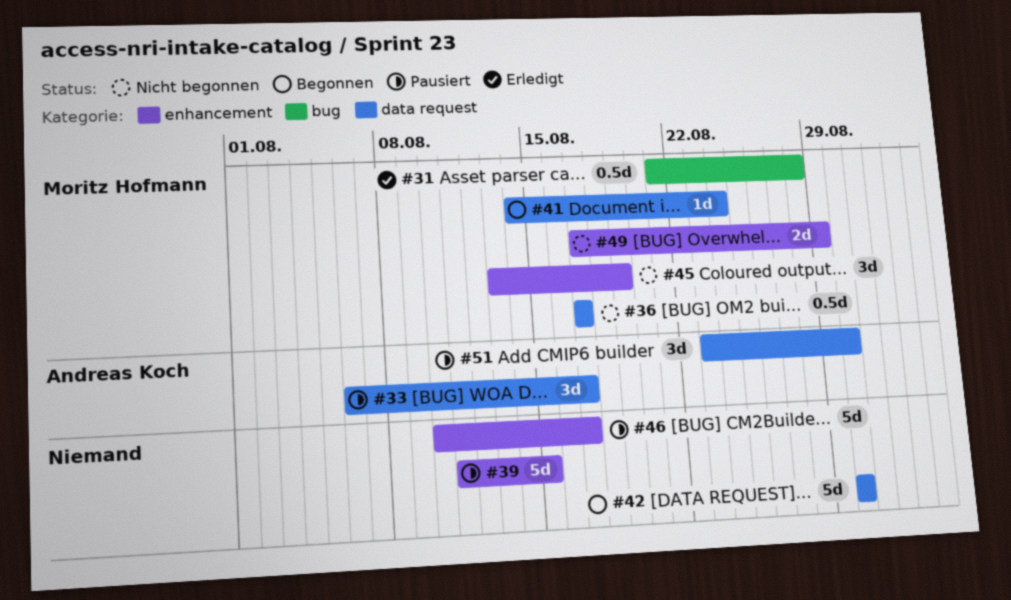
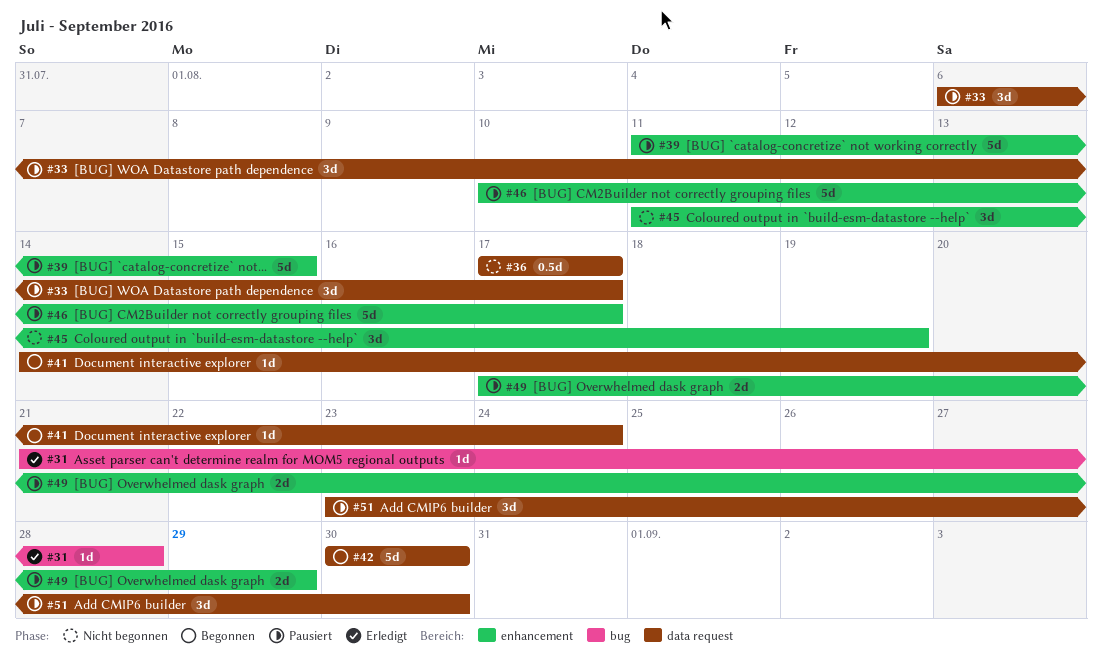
#31, estimate: 0.5d -> 1d
#45, start: Aug 13 -> Aug 11
#49, status: Nicht begonnen -> Pausiert

